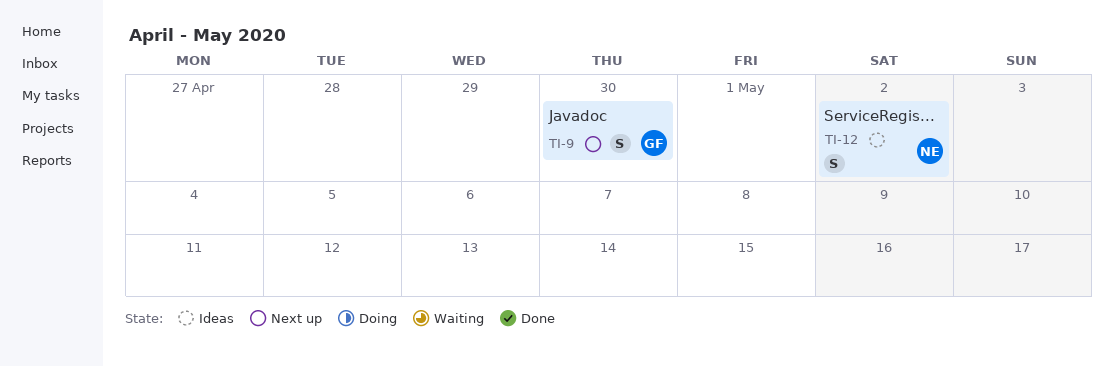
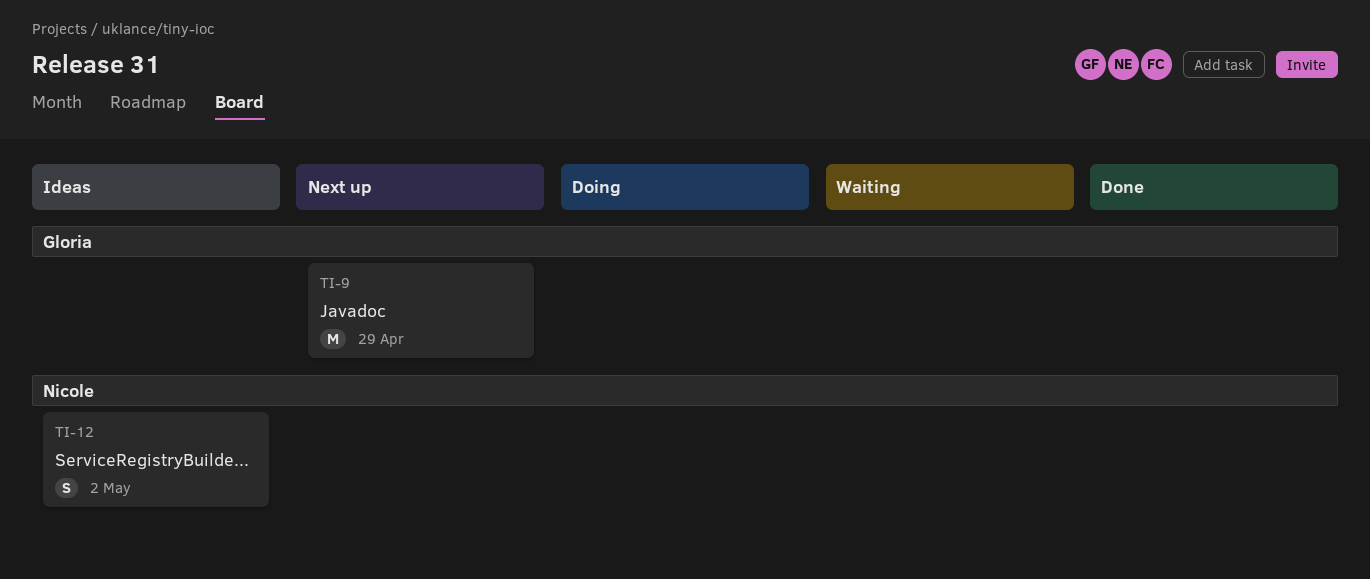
TI-9, estimate: S -> M
TI-9, due: Apr 30 -> Apr 29

